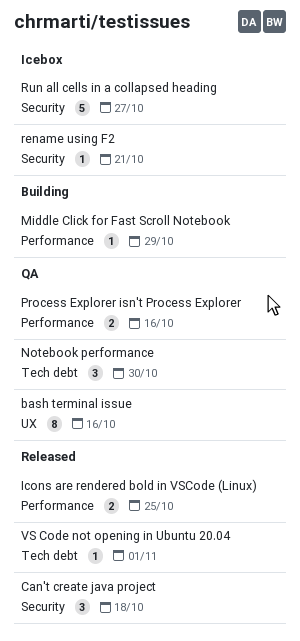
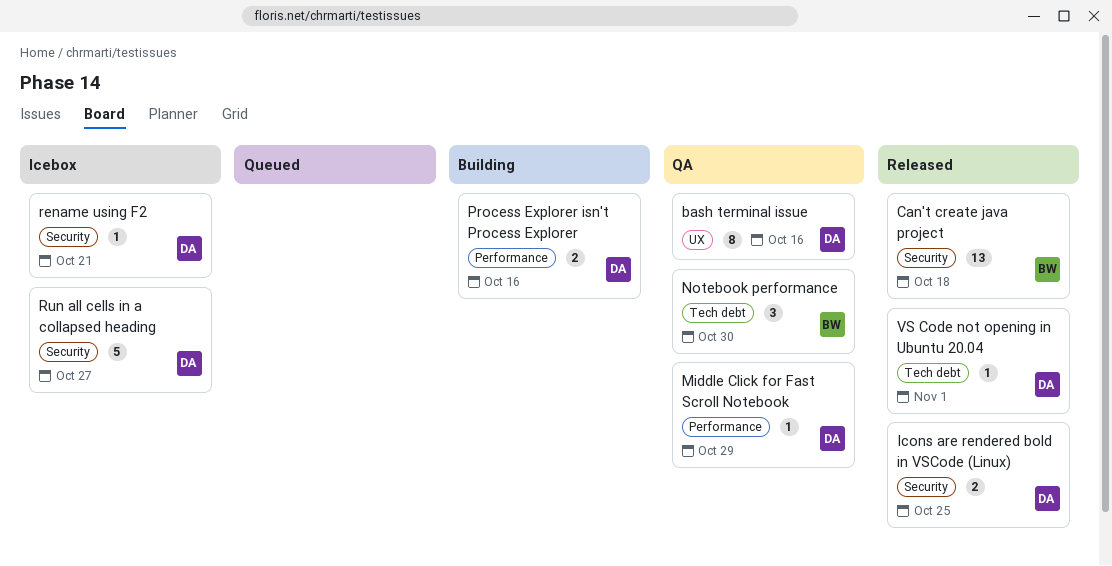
Can't create java project, estimate: 3 -> 13
Icons are rendered bold in VSCode (Linux), label: Performance -> Security
Middle Click for Fast Scroll Notebook, status: Building -> QA
Process Explorer isn't Process Explorer, status: QA -> Building

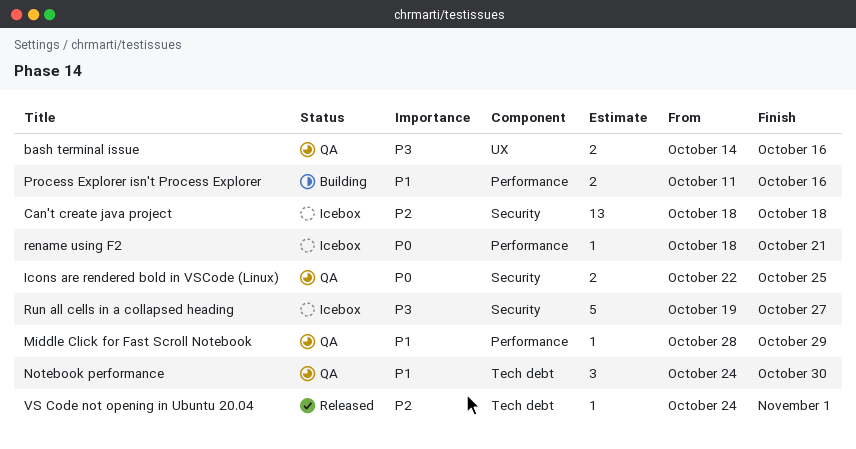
bash terminal issue, estimate: 8 -> 2
Can't create java project, status: Released -> Icebox
Icons are rendered bold in VSCode (Linux), status: Released -> QA
rename using F2, label: Security -> Performance

